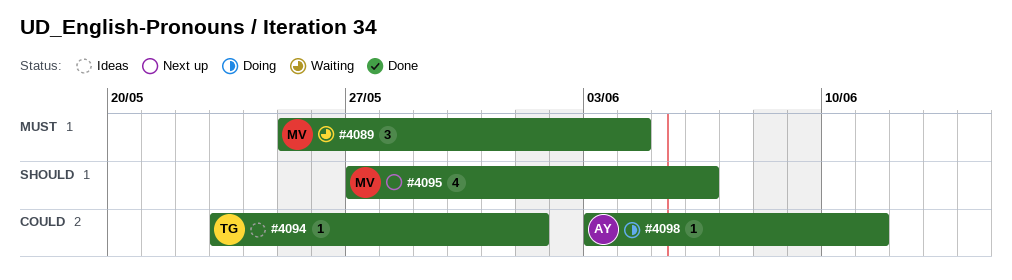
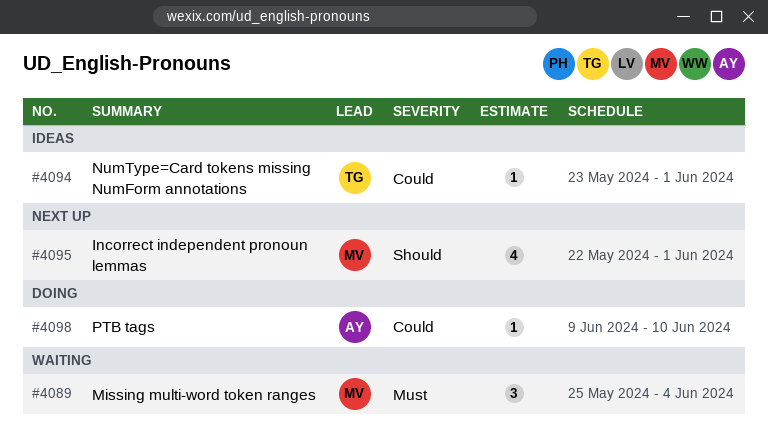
#4095, start: May 27 -> May 22
#4095, due: Jun 6 -> Jun 1
#4098, start: Jun 3 -> Jun 9
#4098, due: Jun 11 -> Jun 10

